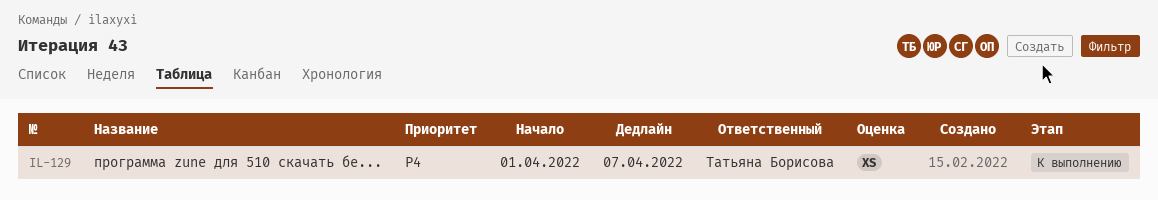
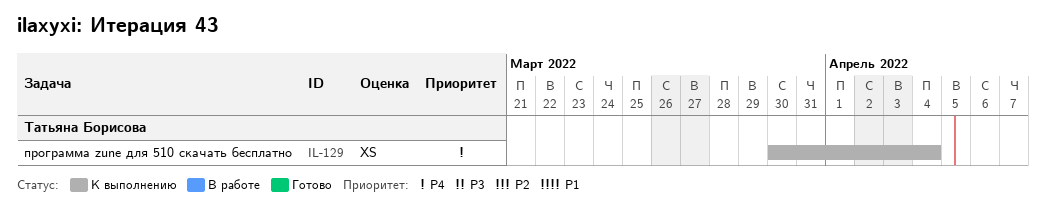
IL-129, start: Apr 1 -> Mar 30
IL-129, due: Apr 7 -> Apr 4

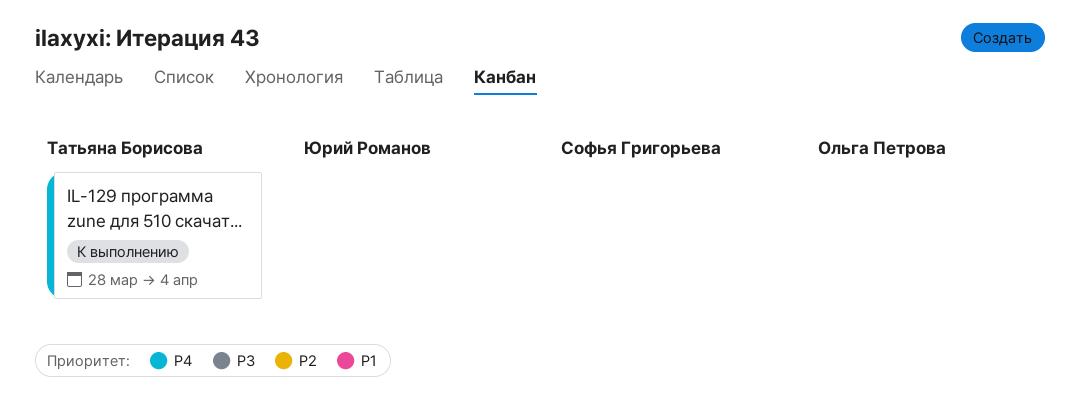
IL-129, start: Mar 30 -> Mar 28

